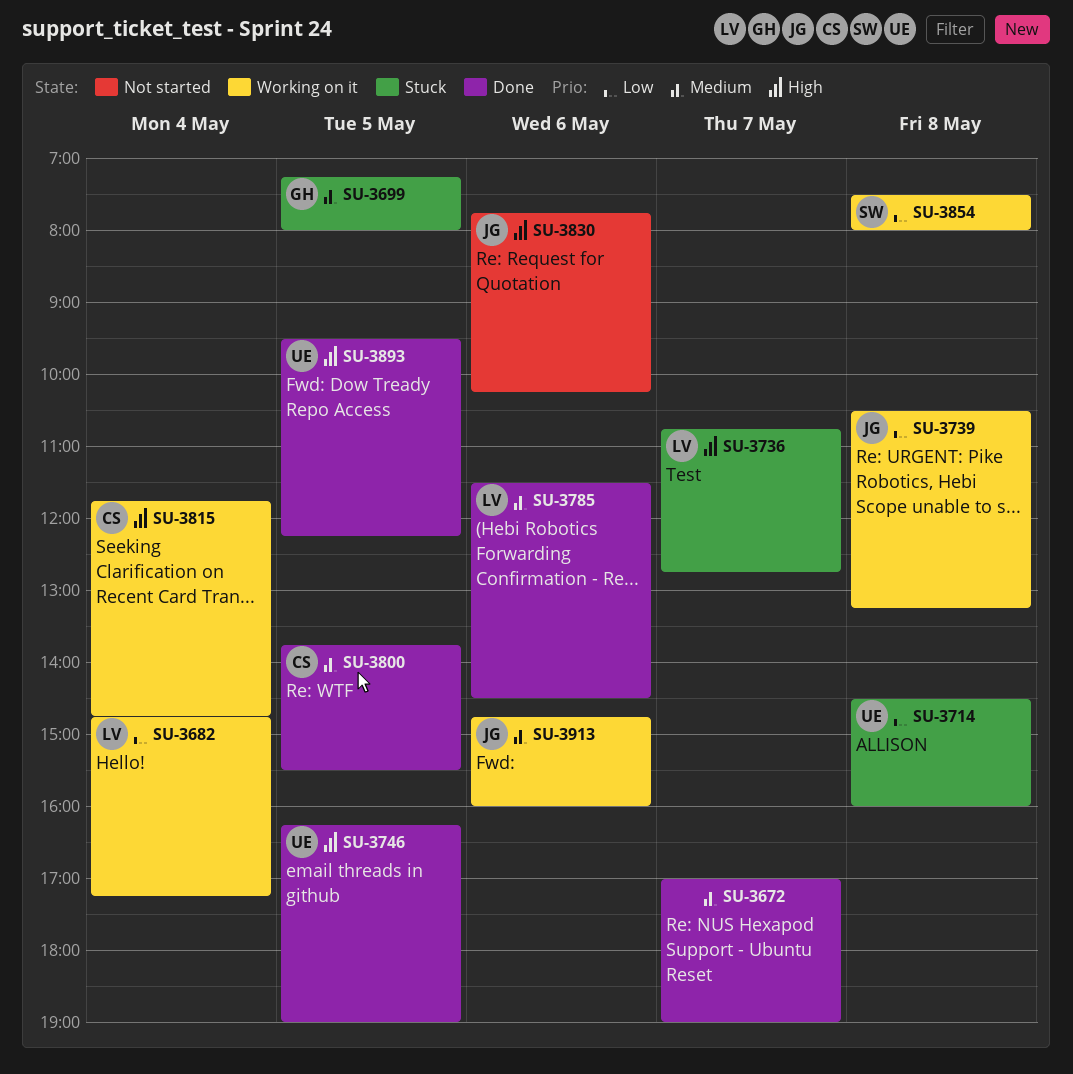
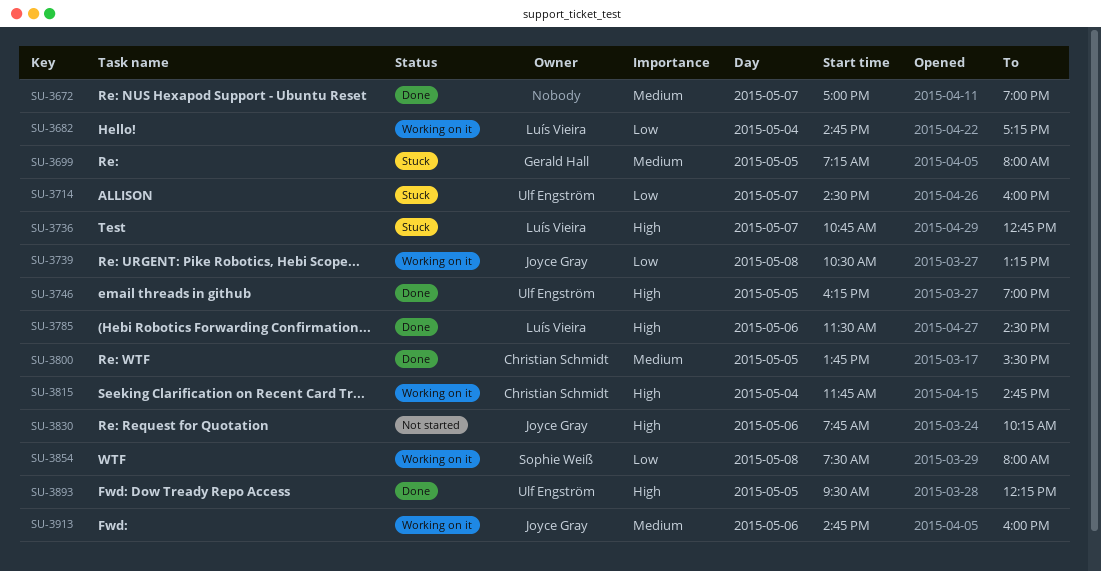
SU-3714, day: May 8 -> May 7
SU-3785, priority: Medium -> High

